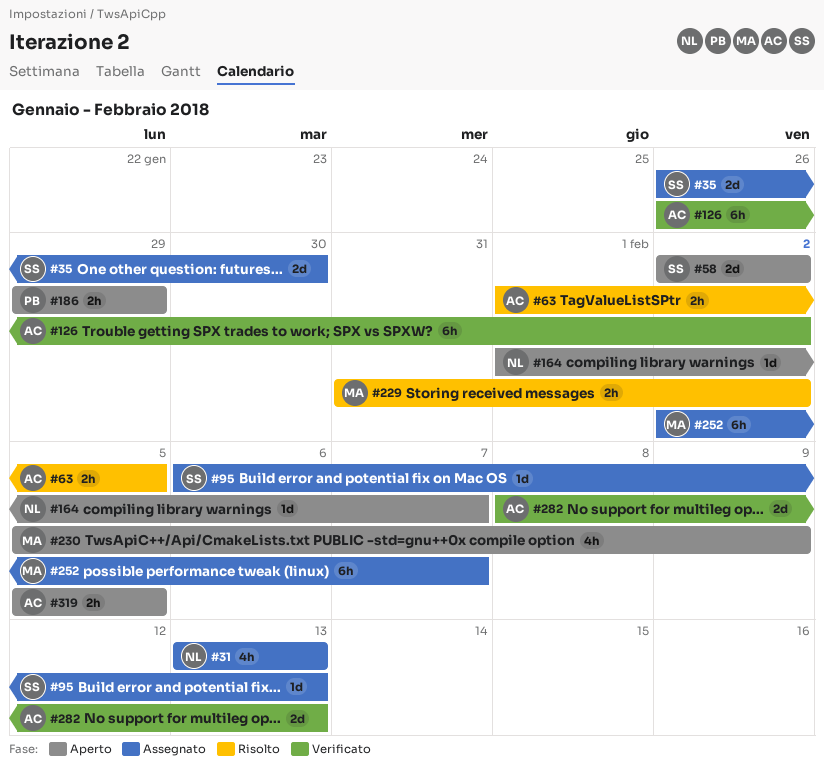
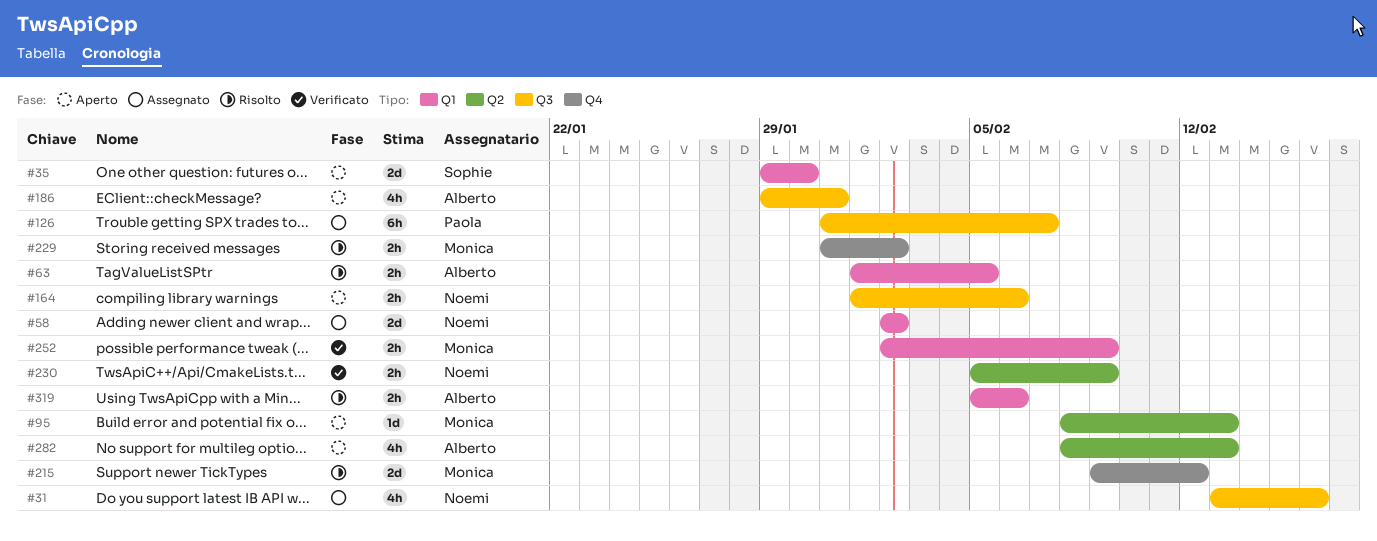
#31, due: Feb 13 -> Feb 16
#35, status: Assegnato -> Aperto
#35, start: Jan 26 -> Jan 29
#58, status: Aperto -> Assegnato
#58, owner: Sophie -> Noemi
#95, status: Assegnato -> Aperto
#95, owner: Sophie -> Monica
#95, start: Feb 6 -> Feb 8
#126, status: Verificato -> Assegnato
#126, owner: Alberto -> Paola
#126, start: Jan 26 -> Jan 31
#126, due: Feb 2 -> Feb 7
#164, estimate: 1d -> 2h
#164, due: Feb 7 -> Feb 6
#186, owner: Paola -> Alberto
#186, estimate: 2h -> 4h
#186, due: Jan 29 -> Jan 31
#215: none -> present
#230, status: Aperto -> Verificato
#230, owner: Monica -> Noemi
#230, estimate: 4h -> 2h
#252, status: Assegnato -> Verificato
#252, estimate: 6h -> 2h
#252, due: Feb 7 -> Feb 9
#282, status: Verificato -> Aperto
#282, estimate: 2d -> 4h
#319, status: Aperto -> Risolto
#319, due: Feb 5 -> Feb 6

